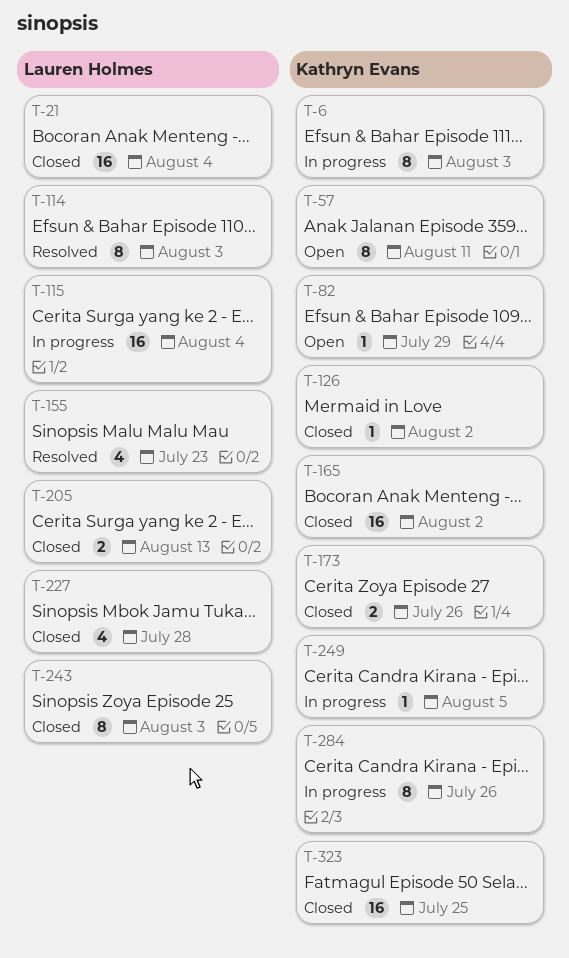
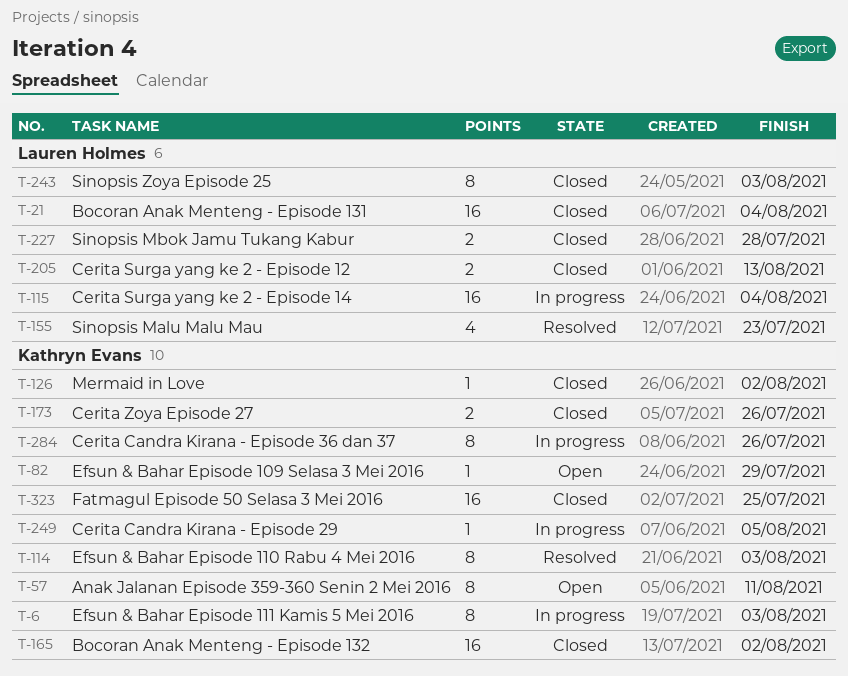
T-114, owner: Lauren Holmes -> Kathryn Evans
T-227, estimate: 4 -> 2

